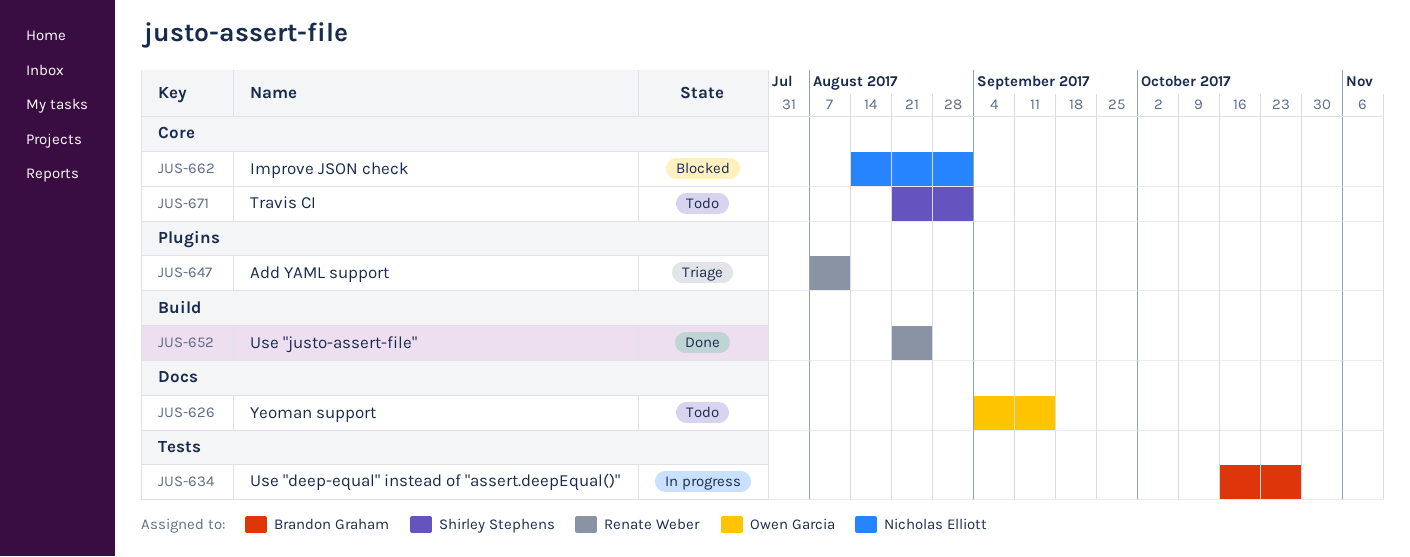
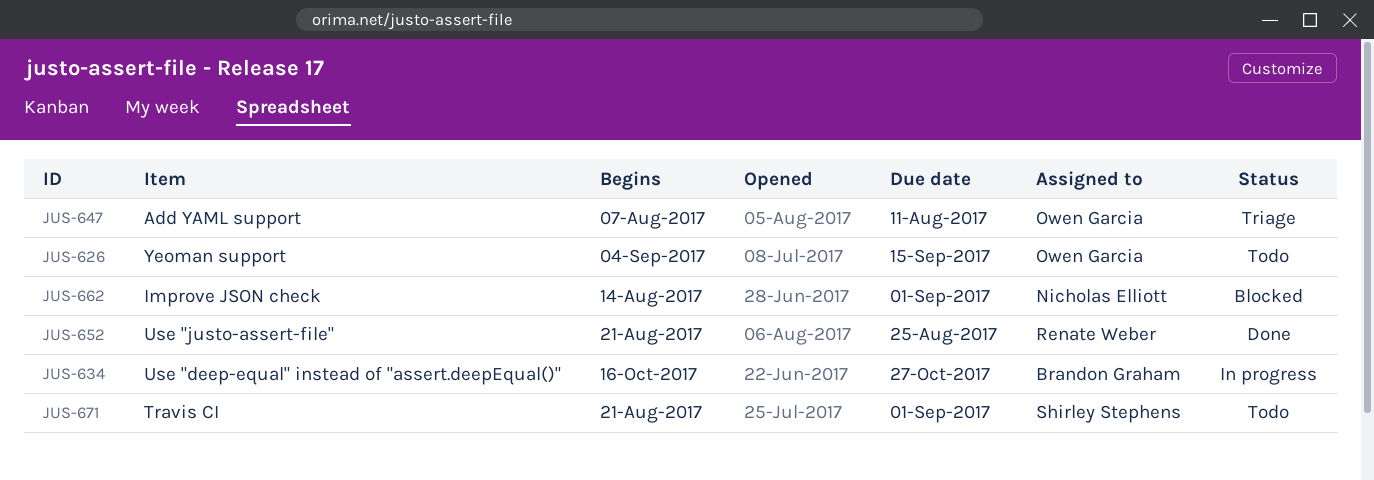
JUS-647, owner: Renate Weber -> Owen Garcia

